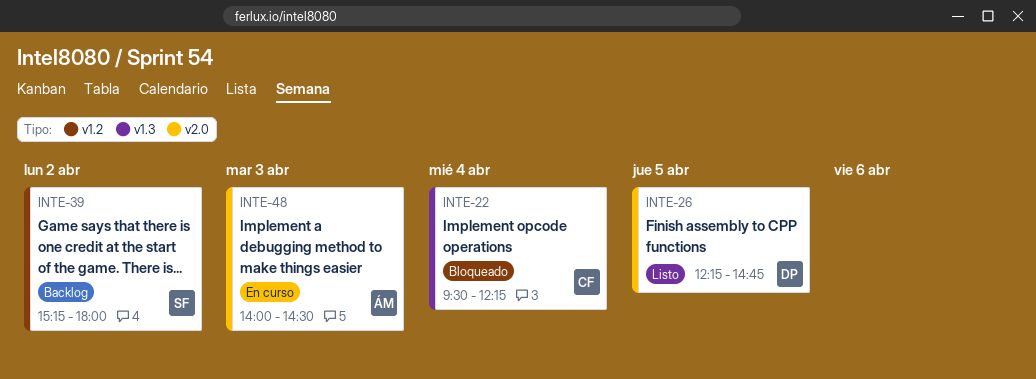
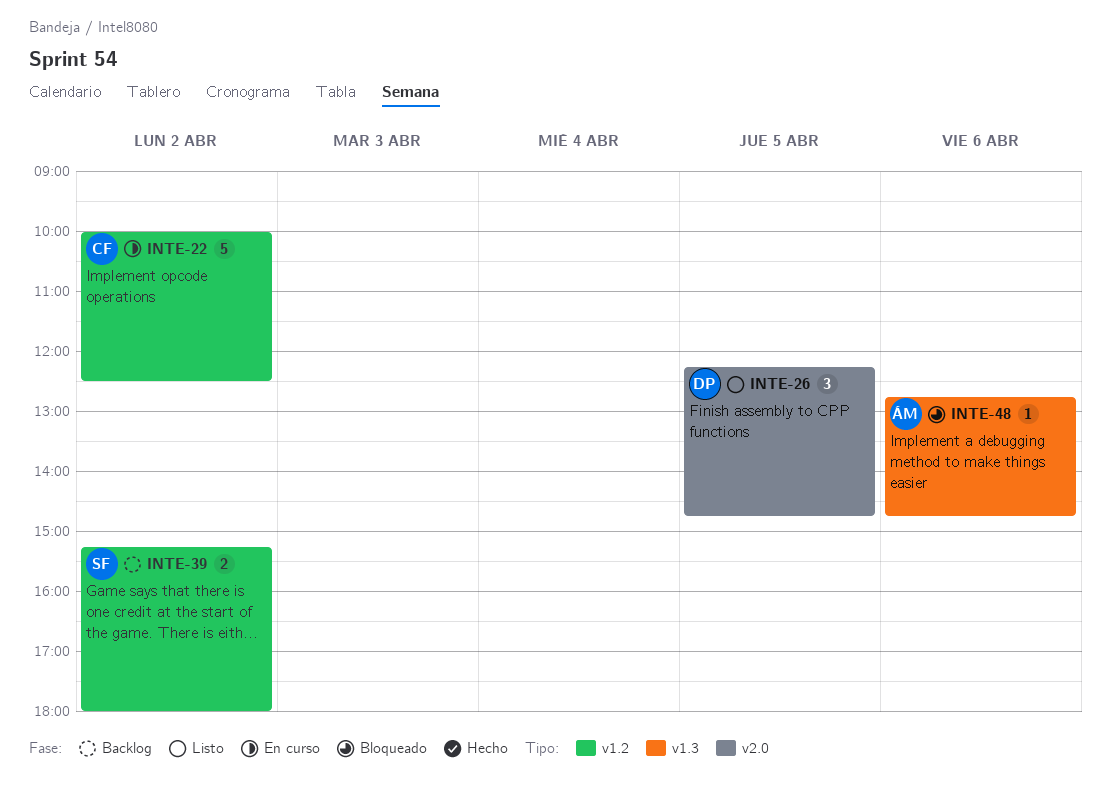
INTE-22, status: Bloqueado -> En curso
INTE-22, label: v1.3 -> v1.2
INTE-22, day: Apr 4 -> Apr 2
INTE-22, begins: 09:30 -> 10:00
INTE-22, ends: 12:15 -> 12:30
INTE-48, status: En curso -> Bloqueado
INTE-48, label: v2.0 -> v1.3
INTE-48, day: Apr 3 -> Apr 6
INTE-48, begins: 14:00 -> 12:45
INTE-48, ends: 14:30 -> 14:45

